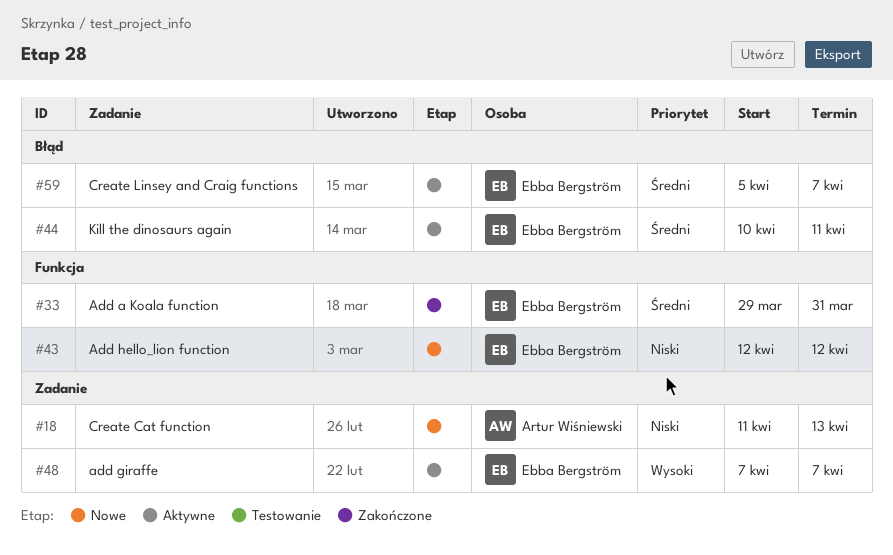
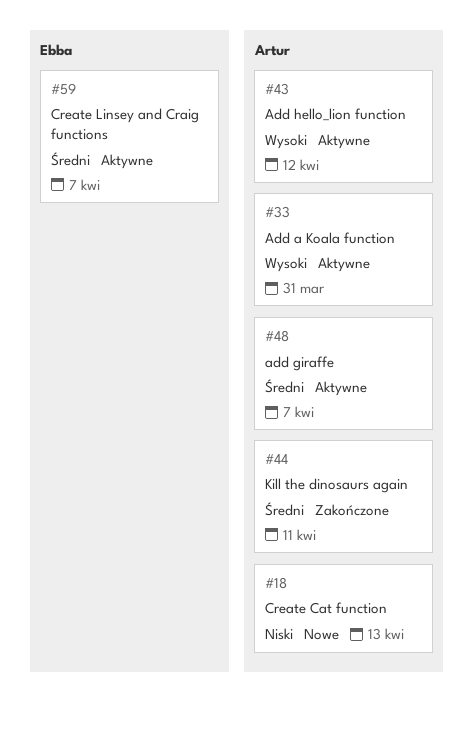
#33, status: Zakończone -> Aktywne
#33, owner: Ebba Bergström -> Artur Wiśniewski
#33, priority: Średni -> Wysoki
#43, status: Nowe -> Aktywne
#43, owner: Ebba Bergström -> Artur Wiśniewski
#43, priority: Niski -> Wysoki
#44, status: Aktywne -> Zakończone
#44, owner: Ebba Bergström -> Artur Wiśniewski
#48, owner: Ebba Bergström -> Artur Wiśniewski
#48, priority: Wysoki -> Średni

